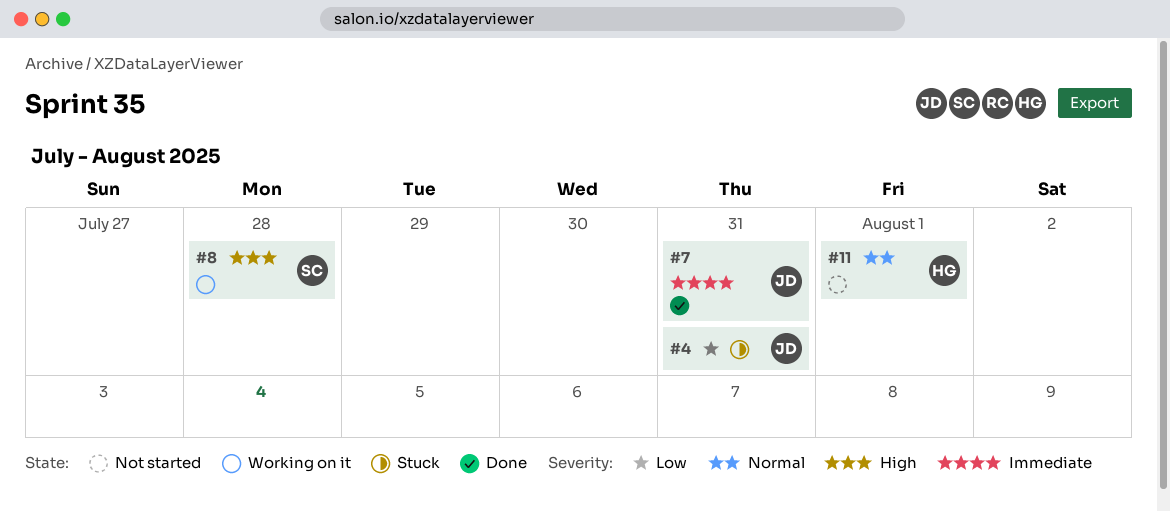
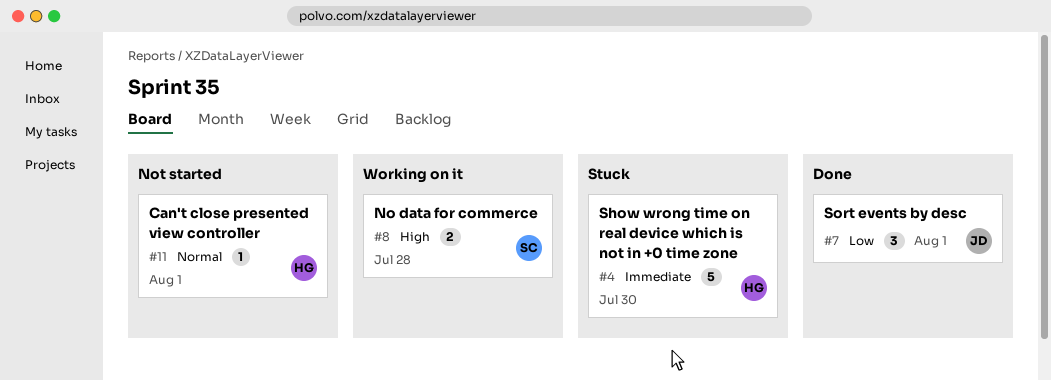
#4, owner: JD -> HG
#4, priority: Low -> Immediate
#4, due: Jul 31 -> Jul 30
#7, priority: Immediate -> Low
#7, due: Jul 31 -> Aug 1

